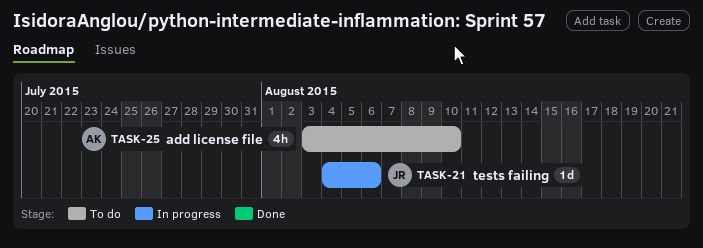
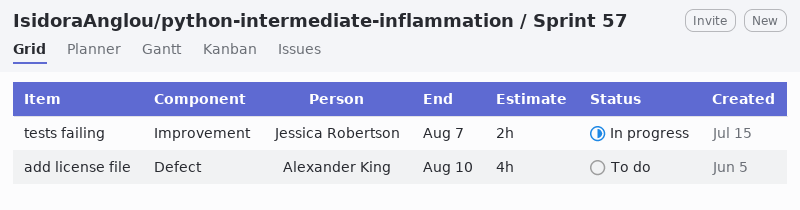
tests failing, estimate: 1d -> 2h
tests failing, due: Aug 6 -> Aug 7

